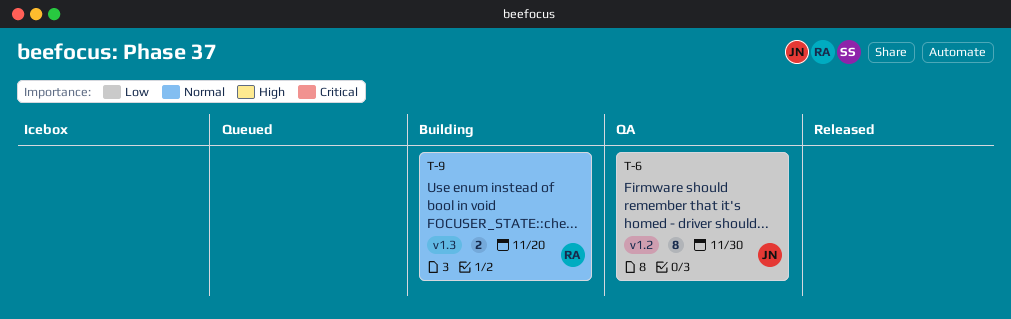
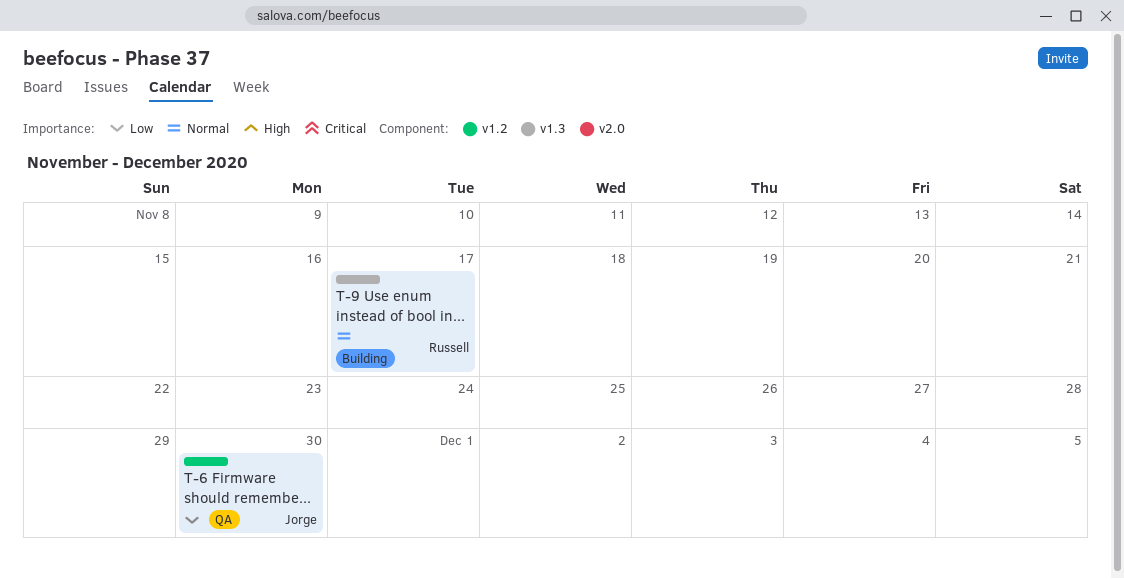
T-9, due: Nov 20 -> Nov 17

